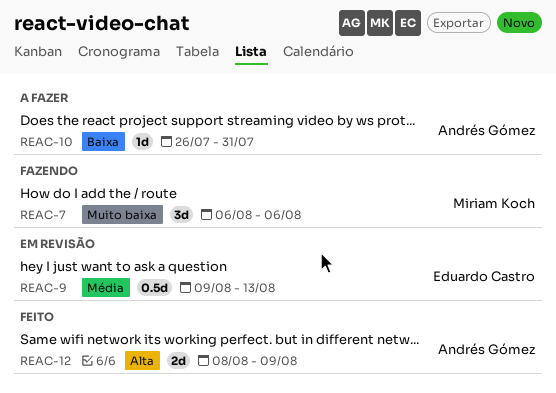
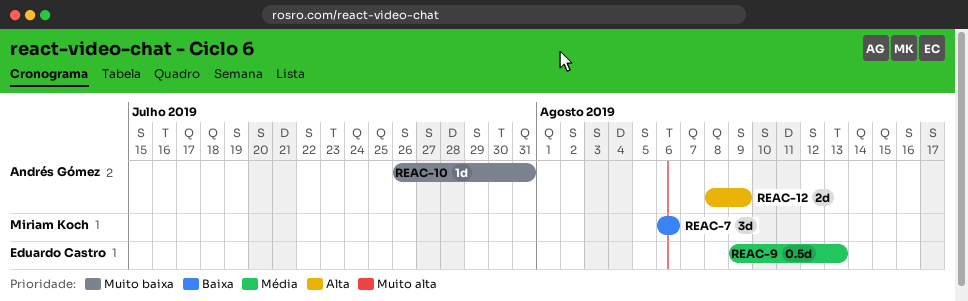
REAC-7, priority: Muito baixa -> Baixa
REAC-10, priority: Baixa -> Muito baixa

